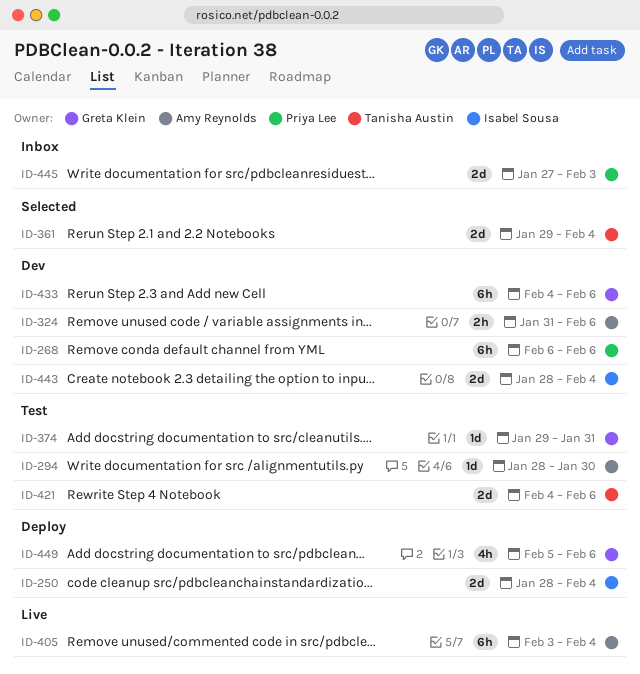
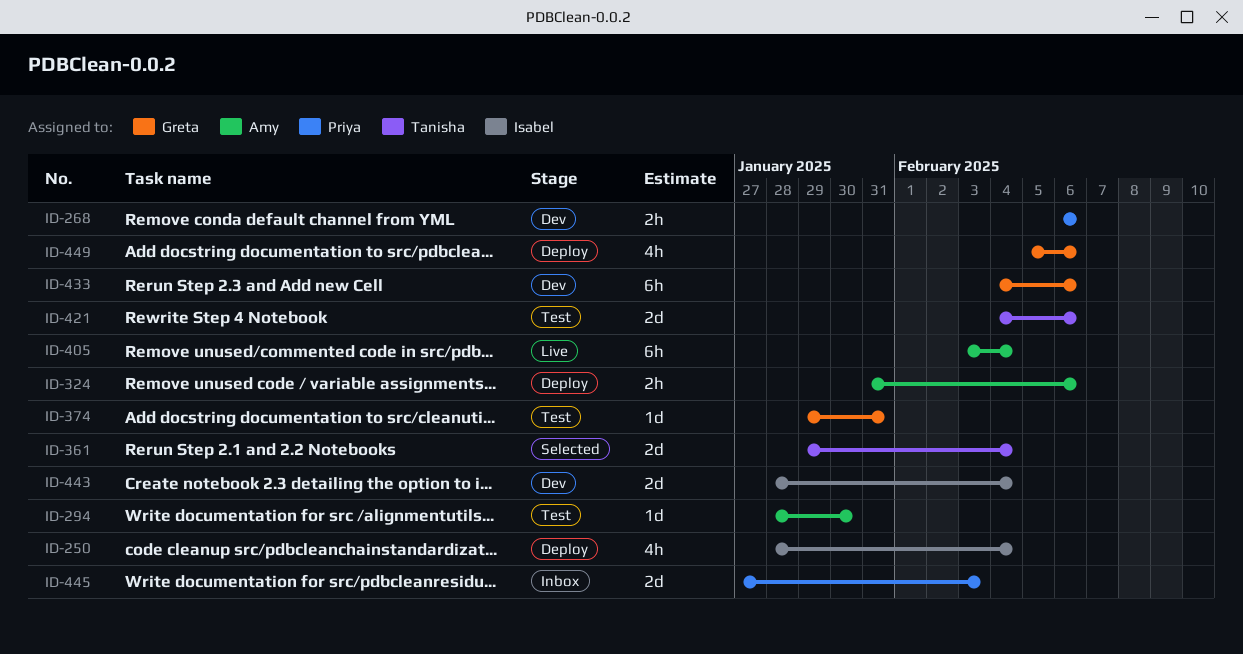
ID-250, estimate: 2d -> 4h
ID-268, estimate: 6h -> 2h
ID-324, status: Dev -> Deploy

